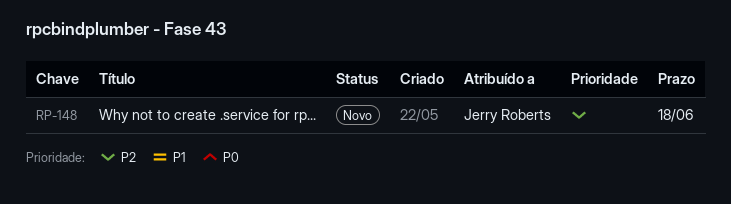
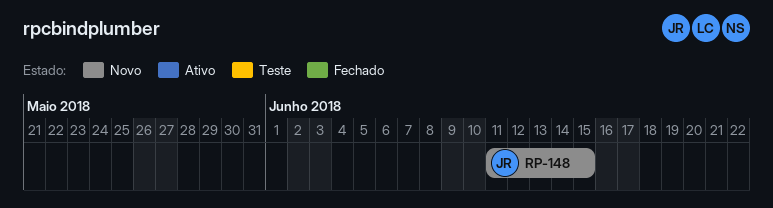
RP-148, due: Jun 18 -> Jun 15

